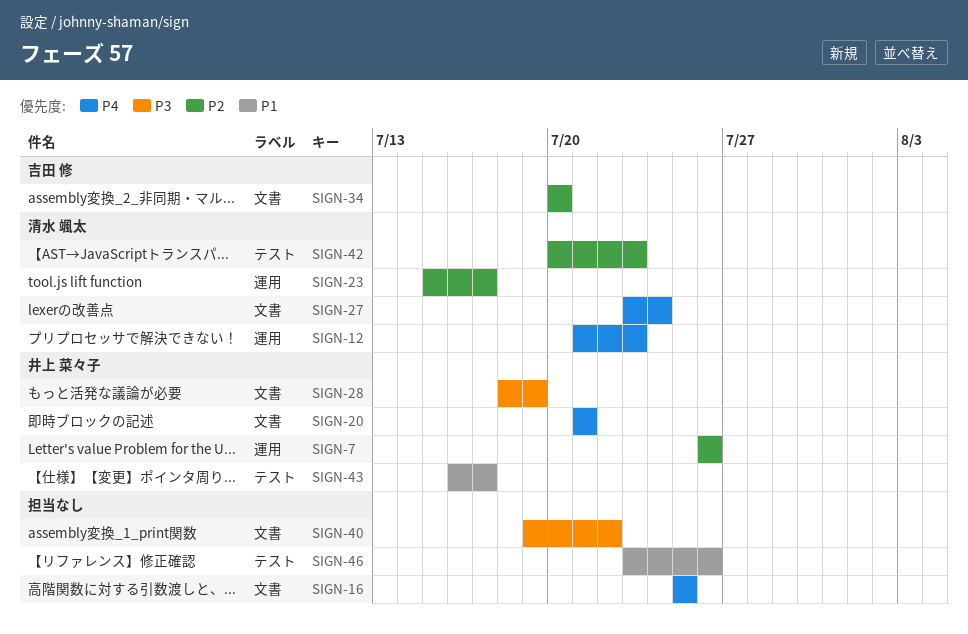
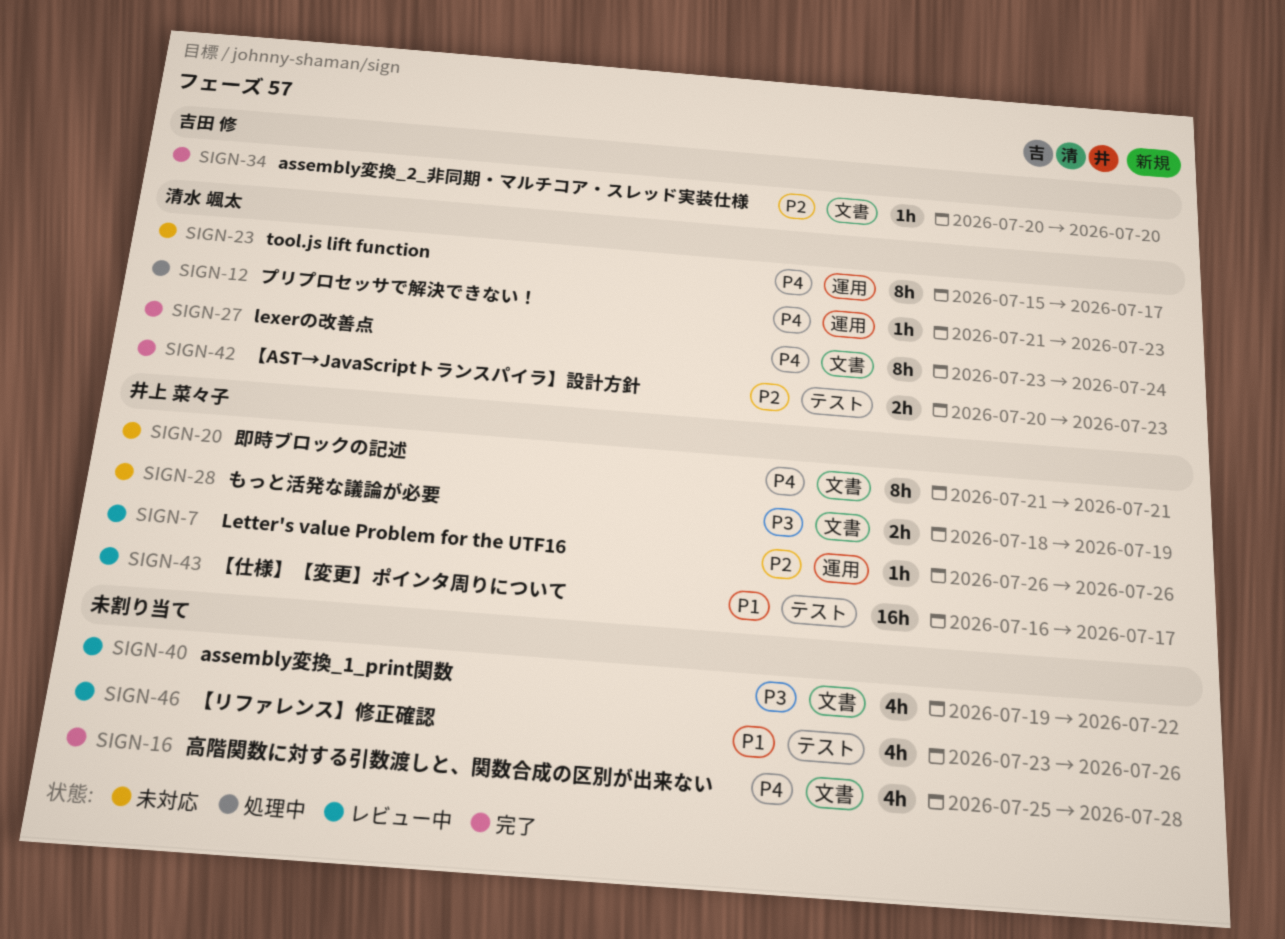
SIGN-16, due: Jul 25 -> Jul 28
SIGN-23, priority: P2 -> P4

